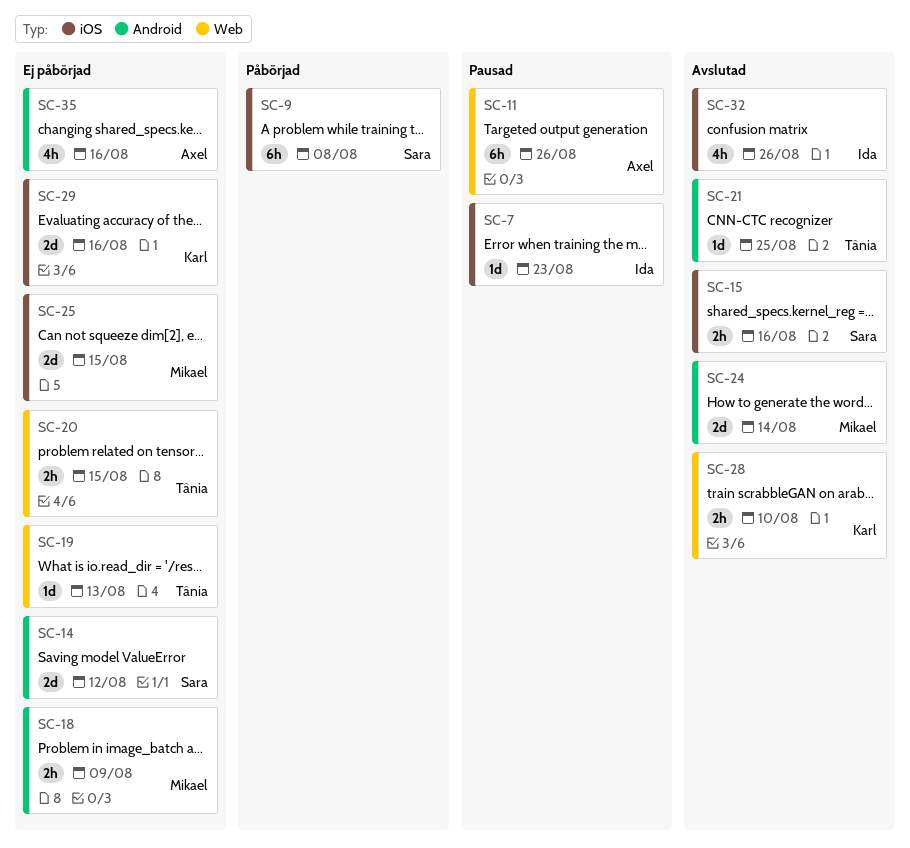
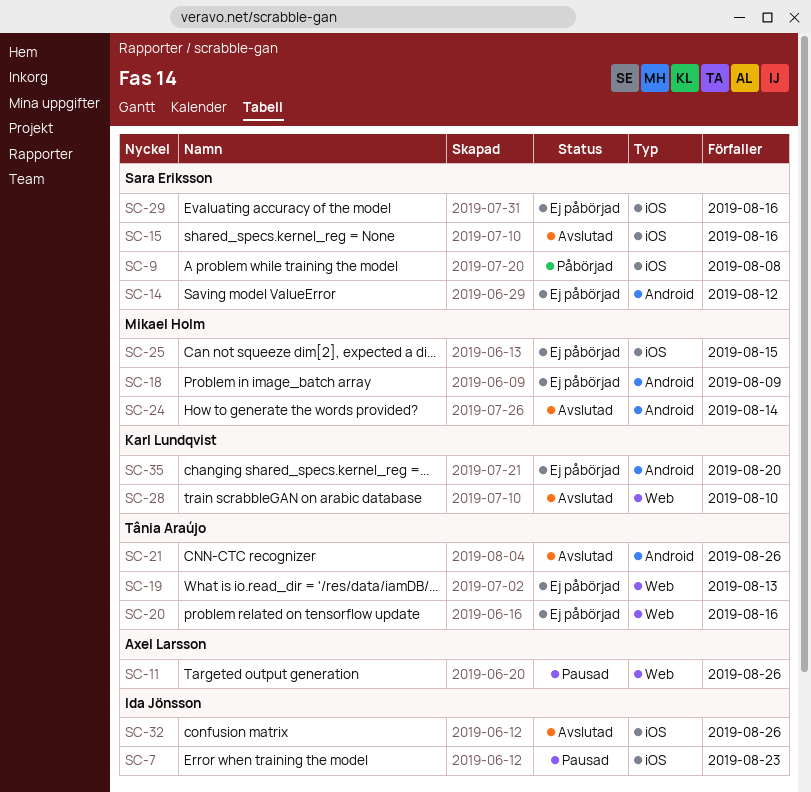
SC-20, due: Aug 15 -> Aug 16
SC-21, due: Aug 25 -> Aug 26
SC-29, owner: Karl Lundqvist -> Sara Eriksson
SC-35, owner: Axel Larsson -> Karl Lundqvist
SC-35, due: Aug 16 -> Aug 20

